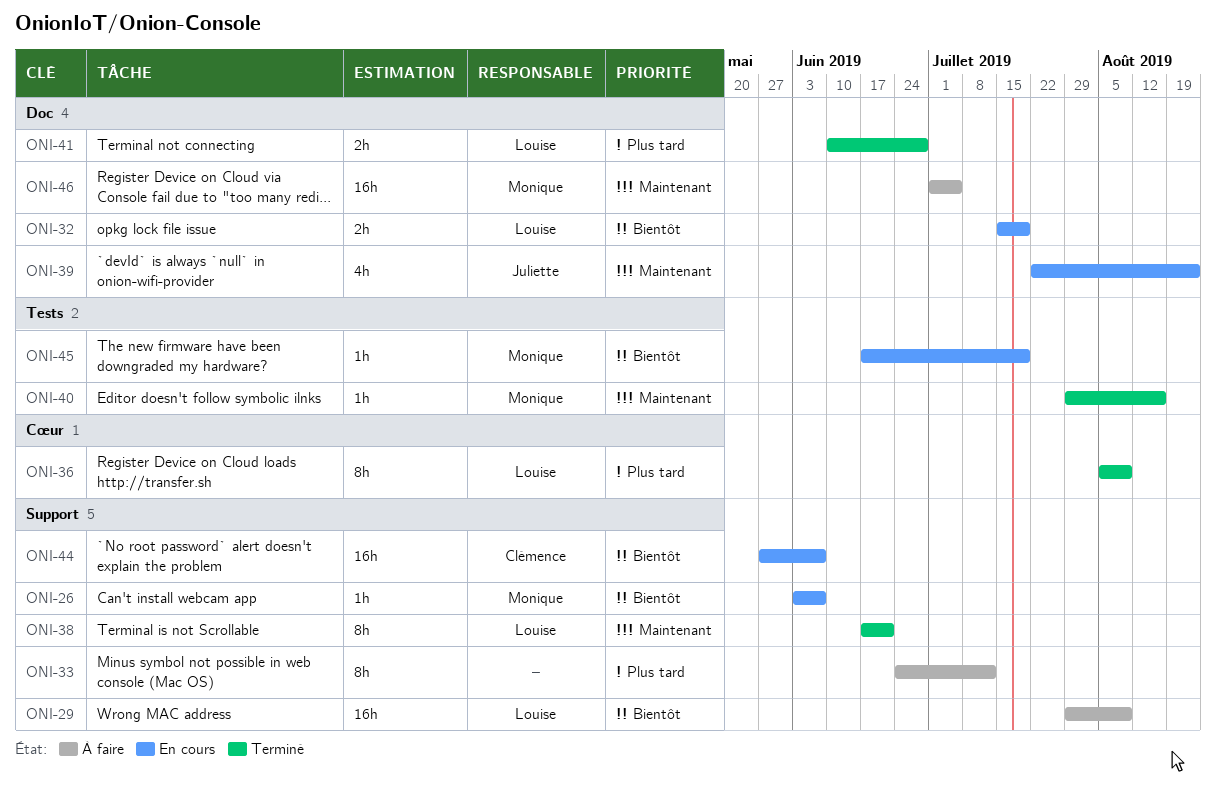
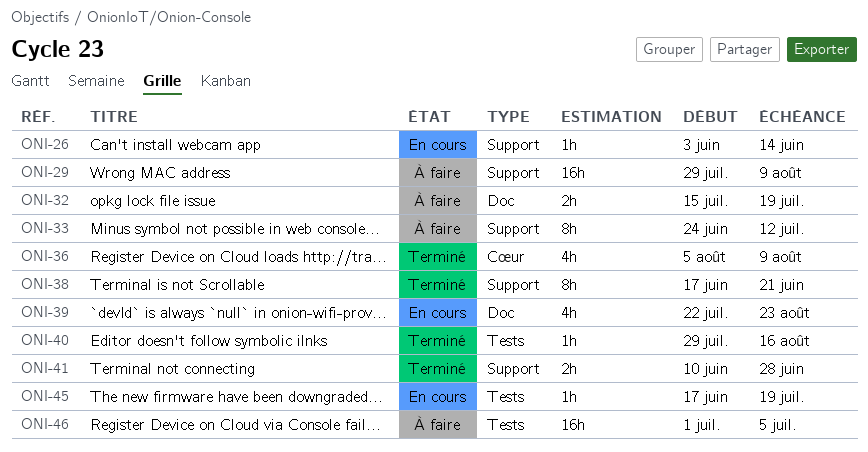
ONI-26, due: Jun 7 -> Jun 14
ONI-32, status: En cours -> À faire
ONI-36, estimate: 8h -> 4h
ONI-41, label: Doc -> Support
ONI-44: present -> none
ONI-46, label: Doc -> Tests

